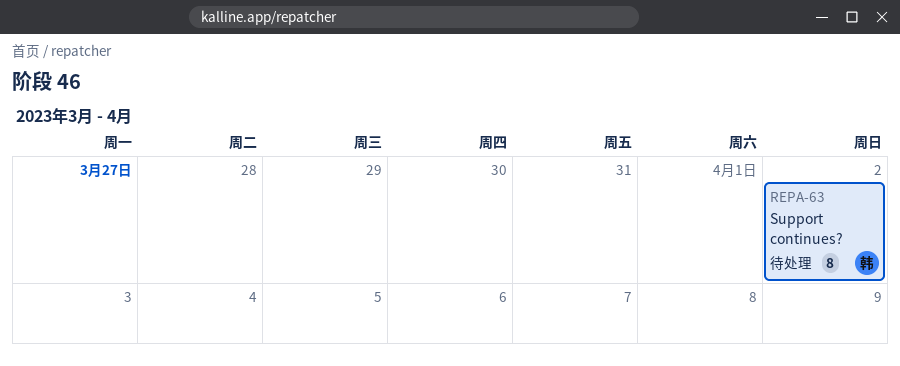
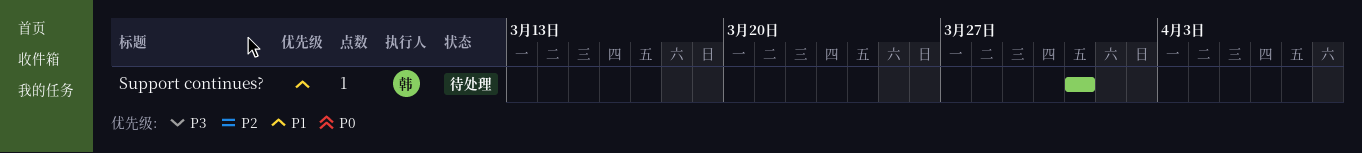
Support continues?, estimate: 8 -> 1
Support continues?, due: Apr 2 -> Mar 31

